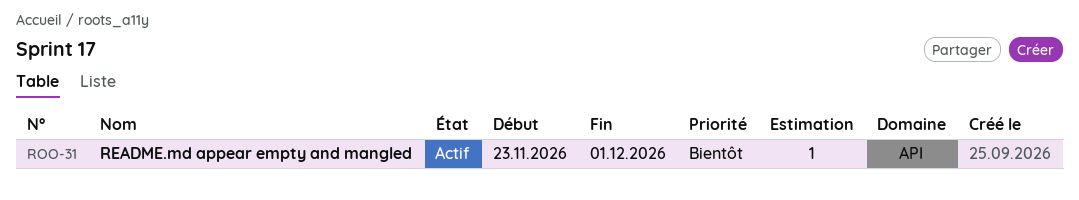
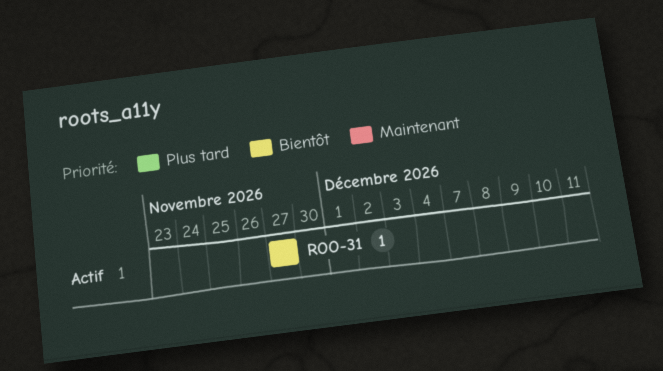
ROO-31, start: Nov 23 -> Nov 27
ROO-31, due: Dec 1 -> Nov 27

